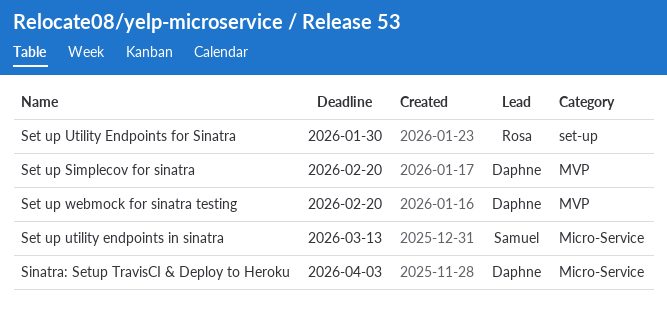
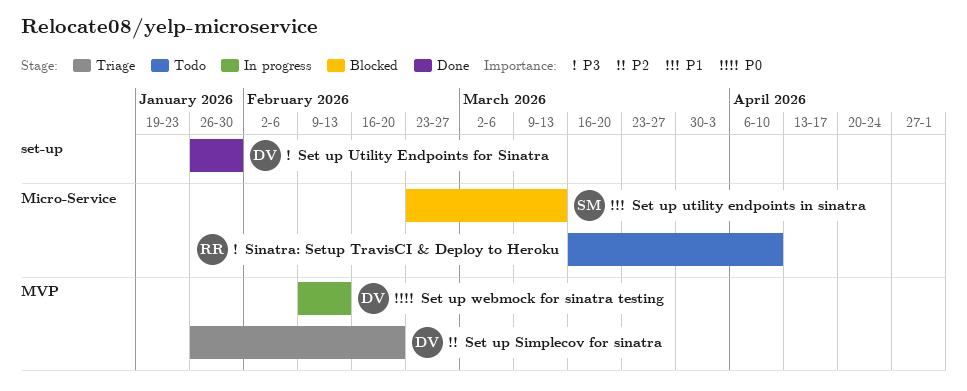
Set up Utility Endpoints for Sinatra, owner: Rosa -> Daphne
Set up webmock for sinatra testing, due: Feb 20 -> Feb 13
Sinatra: Setup TravisCI & Deploy to Heroku, owner: Daphne -> Rosa
Sinatra: Setup TravisCI & Deploy to Heroku, due: Apr 3 -> Apr 10

